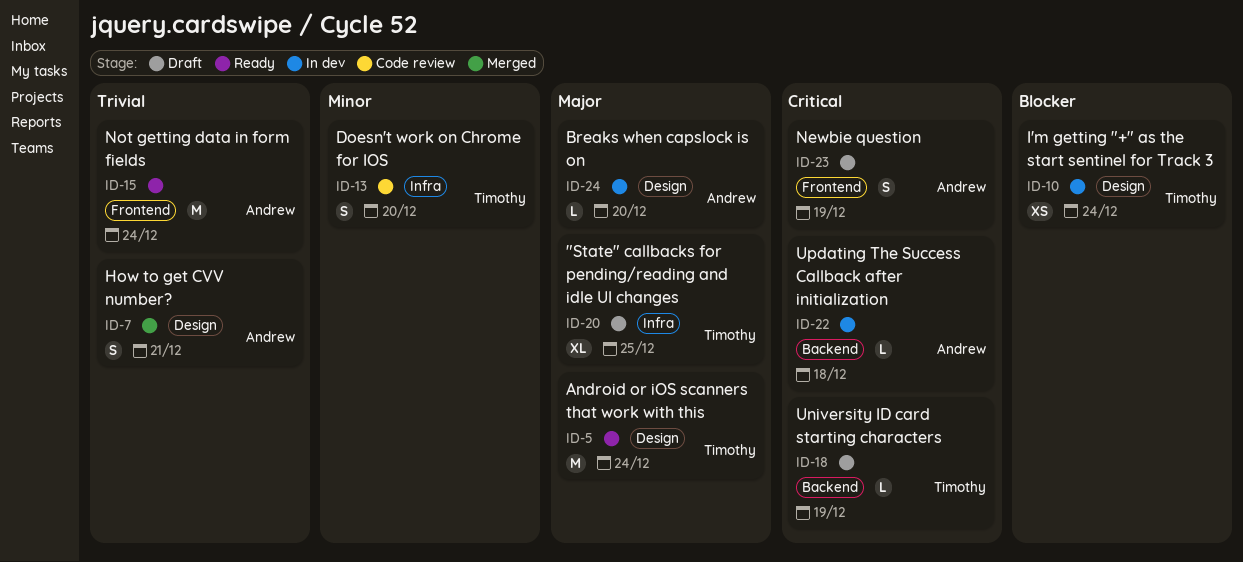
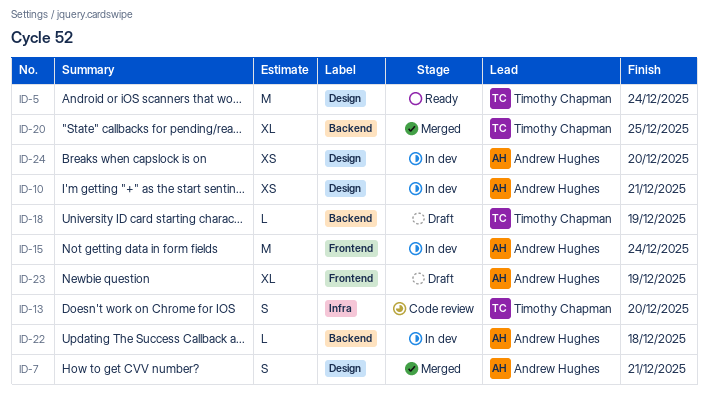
ID-10, owner: Timothy Chapman -> Andrew Hughes
ID-10, due: Dec 24 -> Dec 21
ID-15, status: Ready -> In dev
ID-20, status: Draft -> Merged
ID-20, label: Infra -> Backend
ID-23, estimate: S -> XL
ID-24, estimate: L -> XS

